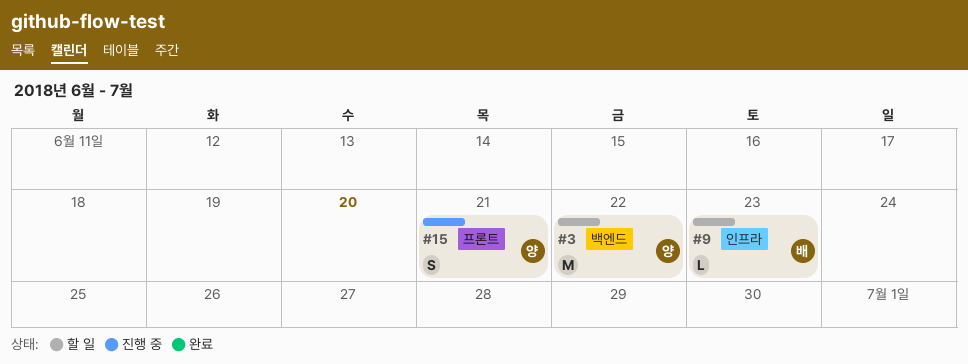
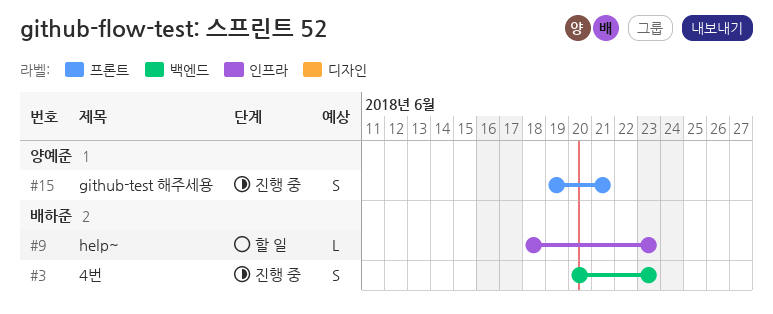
#3, status: 할 일 -> 진행 중
#3, owner: 양예준 -> 배하준
#3, estimate: M -> S
#3, due: Jun 22 -> Jun 23

